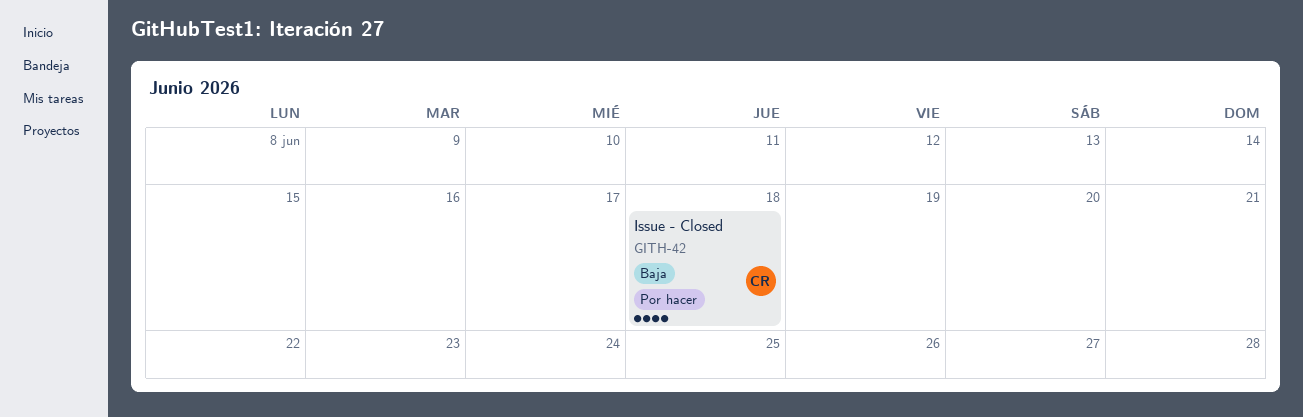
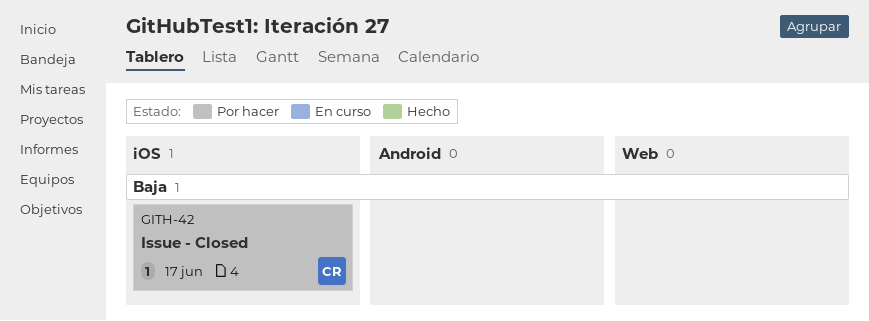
GITH-42, estimate: 4 -> 1
GITH-42, due: Jun 18 -> Jun 17

